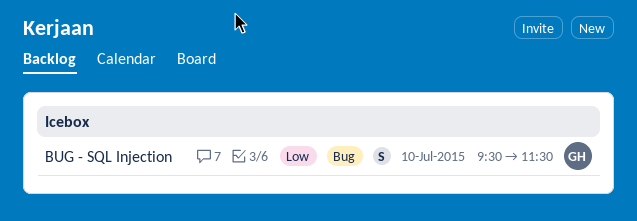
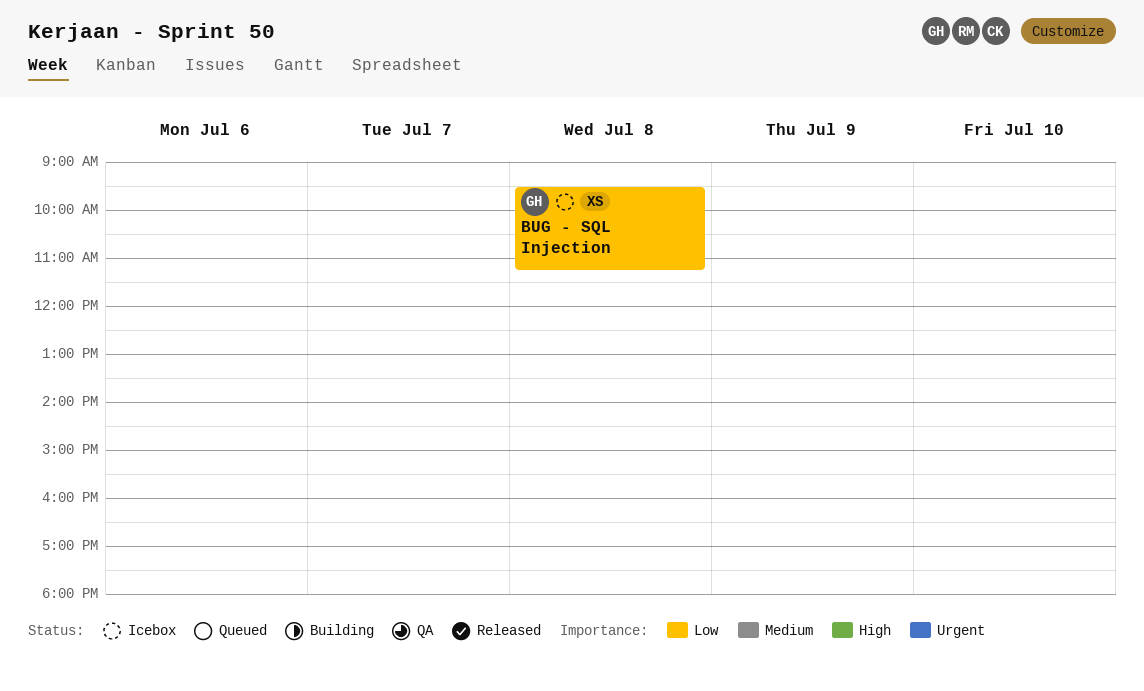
BUG - SQL Injection, estimate: S -> XS
BUG - SQL Injection, day: Jul 10 -> Jul 8
BUG - SQL Injection, ends: 11:30 -> 11:15

